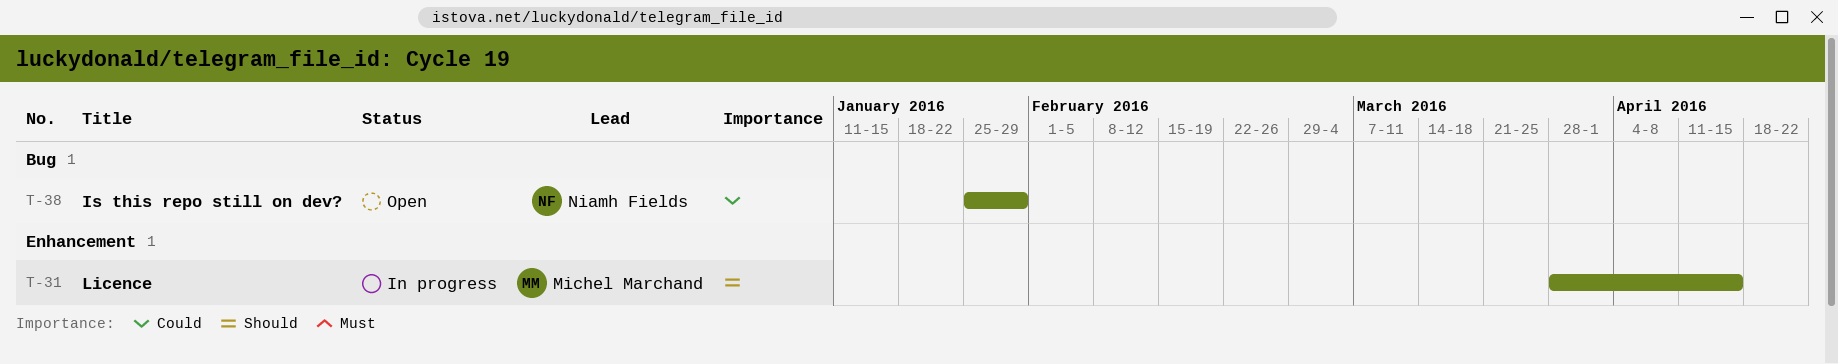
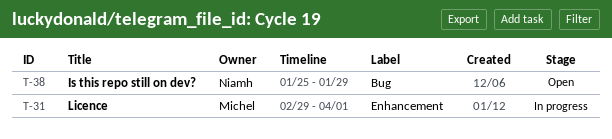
T-31, start: Mar 28 -> Feb 29
T-31, due: Apr 15 -> Apr 1

